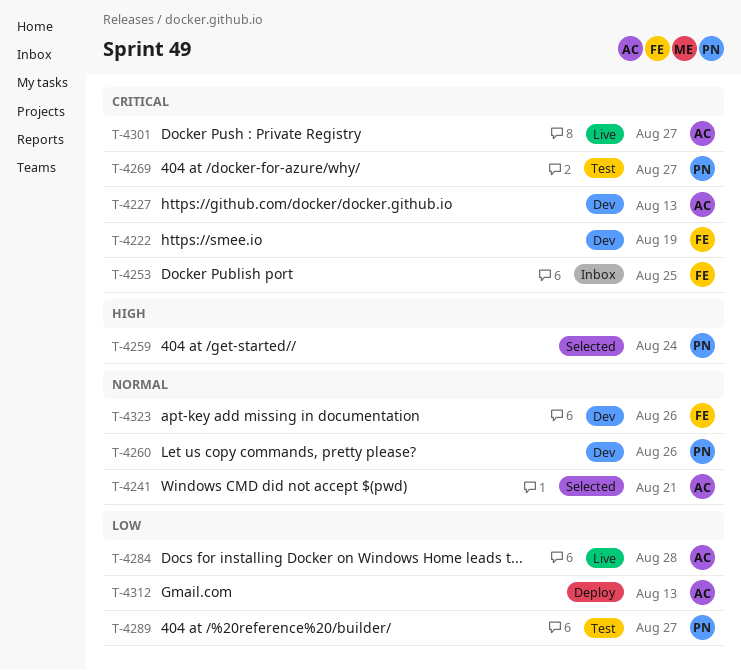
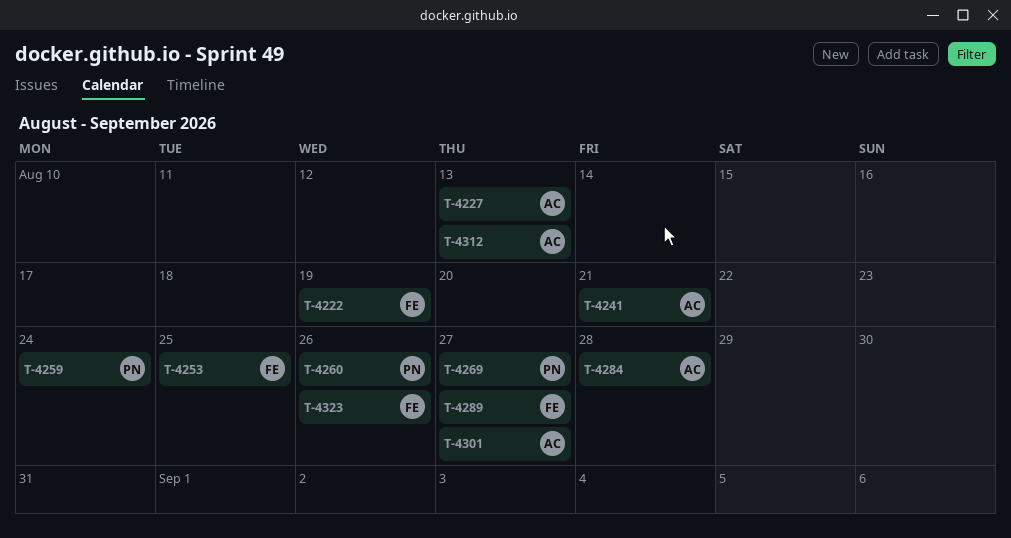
T-4289, owner: PN -> FE

